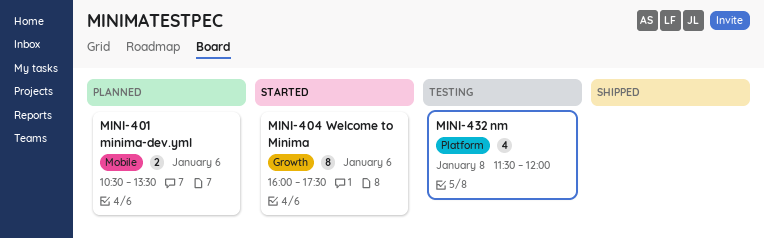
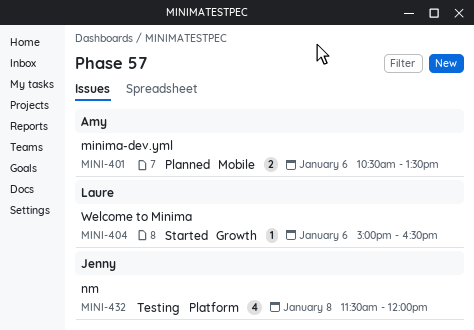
MINI-404, estimate: 8 -> 1
MINI-404, begins: 16:00 -> 15:00
MINI-404, ends: 17:30 -> 16:30

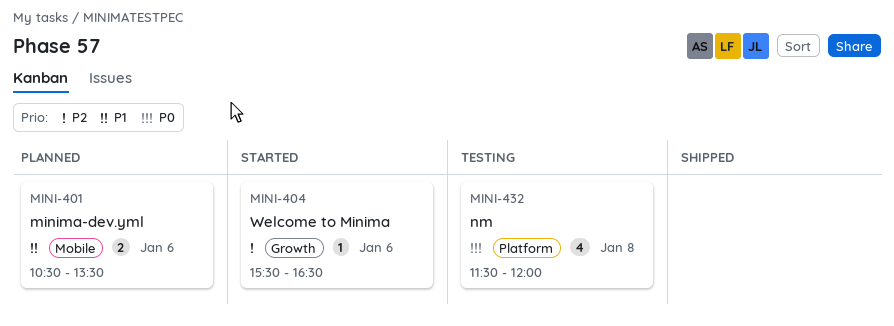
MINI-404, begins: 15:00 -> 15:30

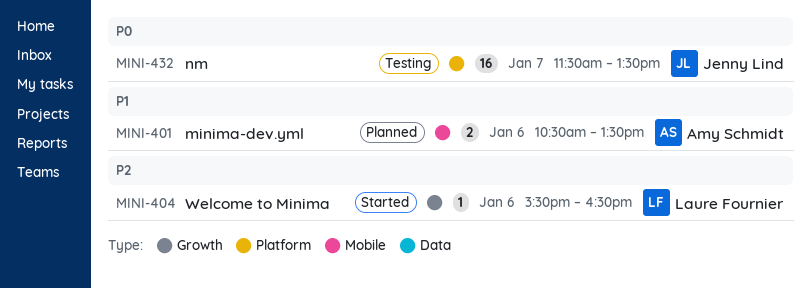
MINI-432, estimate: 4 -> 16
MINI-432, day: Jan 8 -> Jan 7
MINI-432, ends: 12:00 -> 13:30

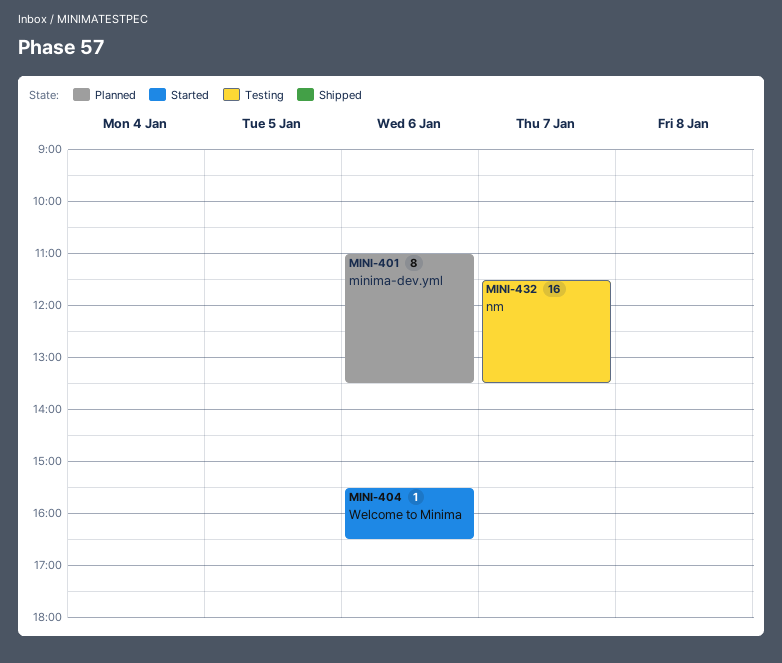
MINI-401, estimate: 2 -> 8
MINI-401, begins: 10:30 -> 11:00

